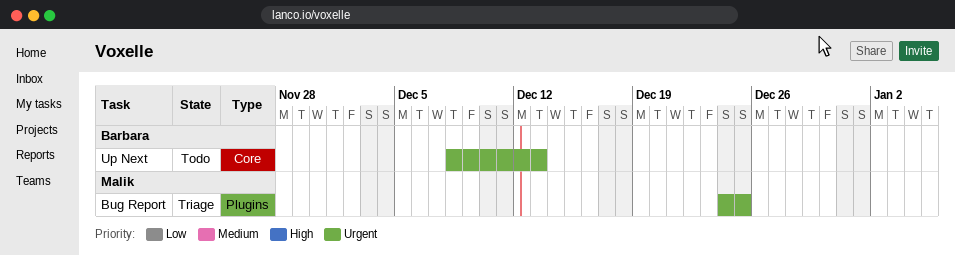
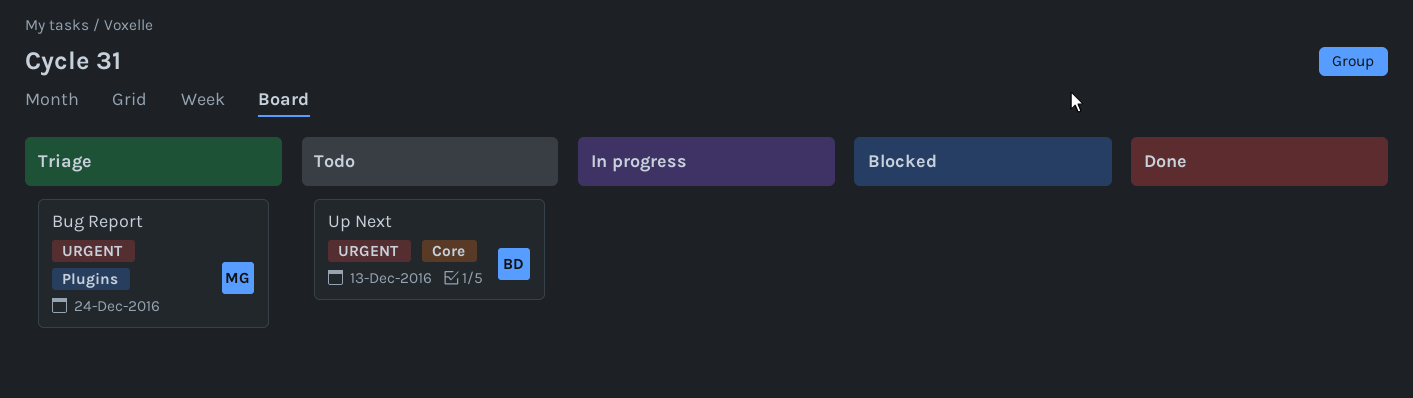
Bug Report, due: Dec 25 -> Dec 24

